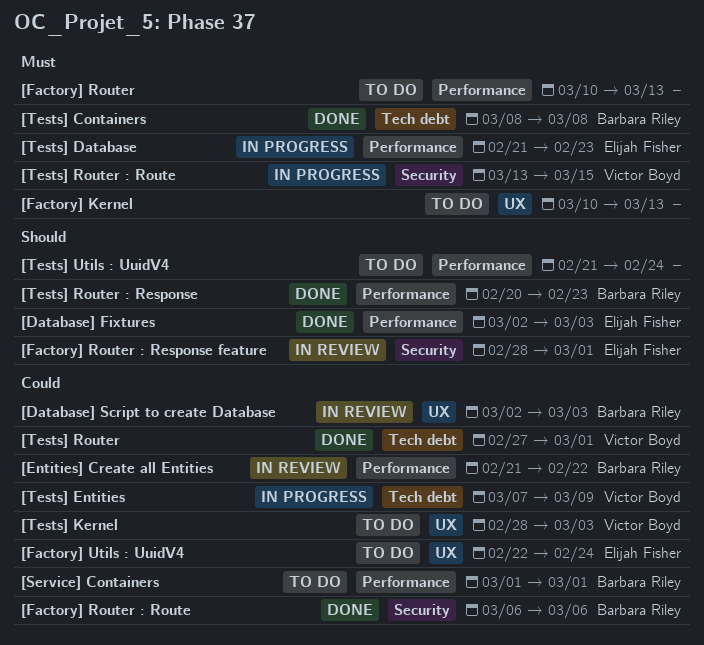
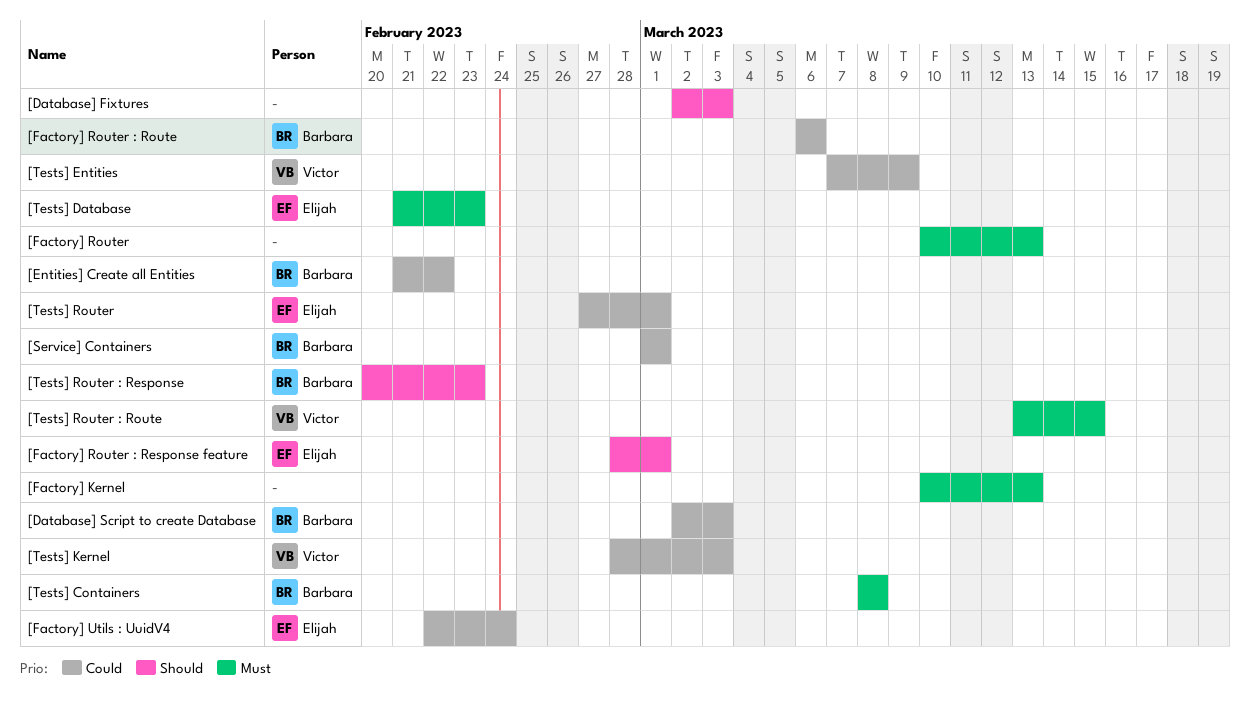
[Database] Fixtures, owner: Elijah Fisher -> none
[Tests] Router, owner: Victor Boyd -> Elijah Fisher
[Tests] Utils : UuidV4: present -> none

